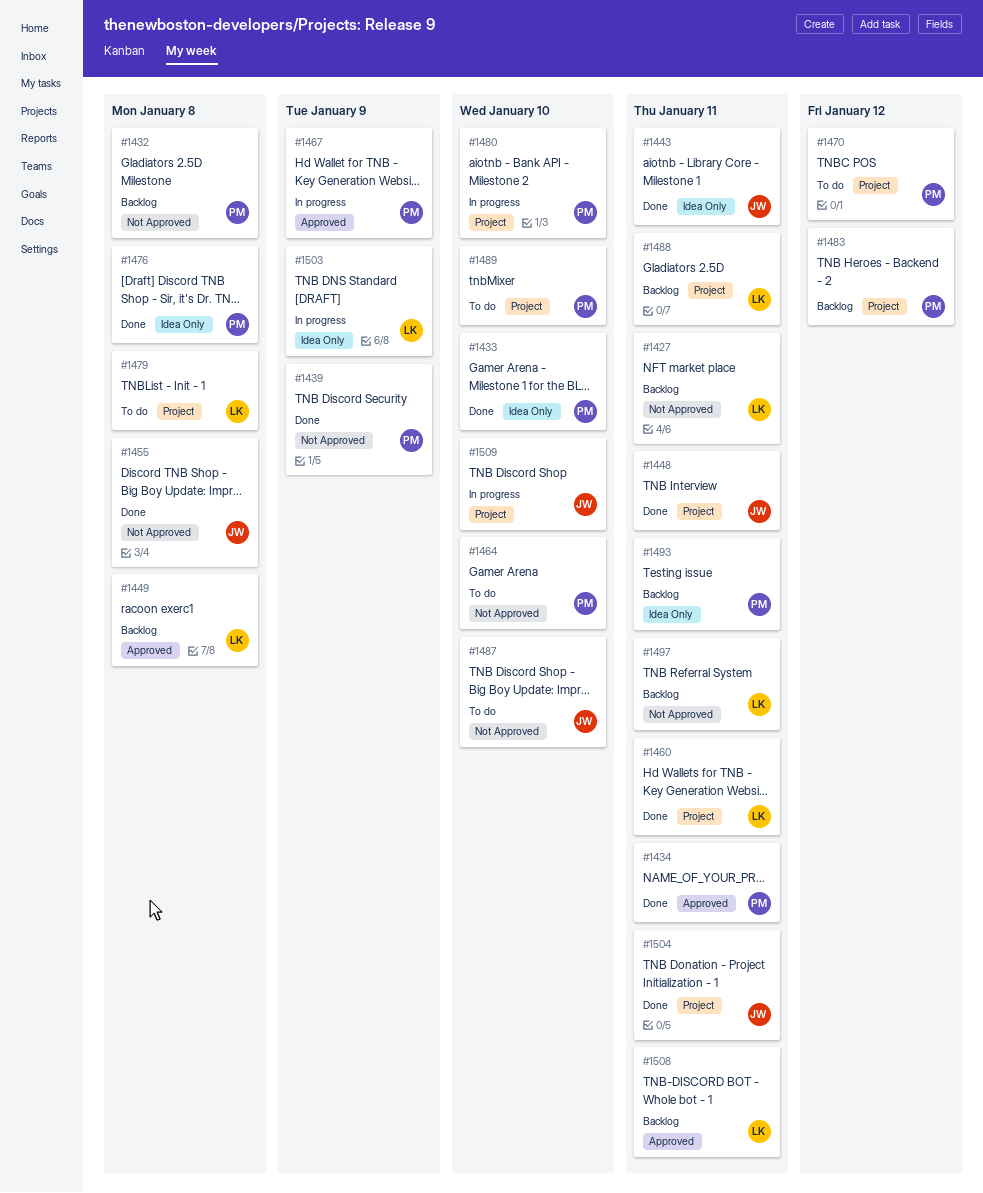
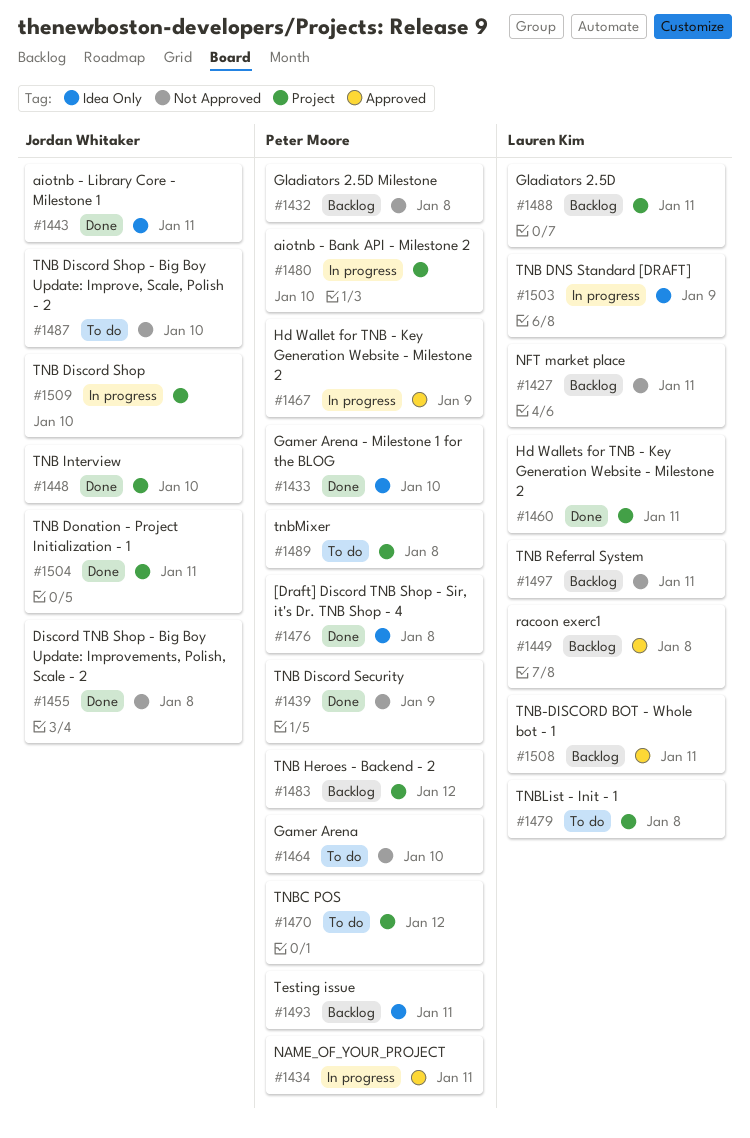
#1434, status: Done -> In progress
#1448, due: Jan 11 -> Jan 10
#1489, due: Jan 10 -> Jan 8

